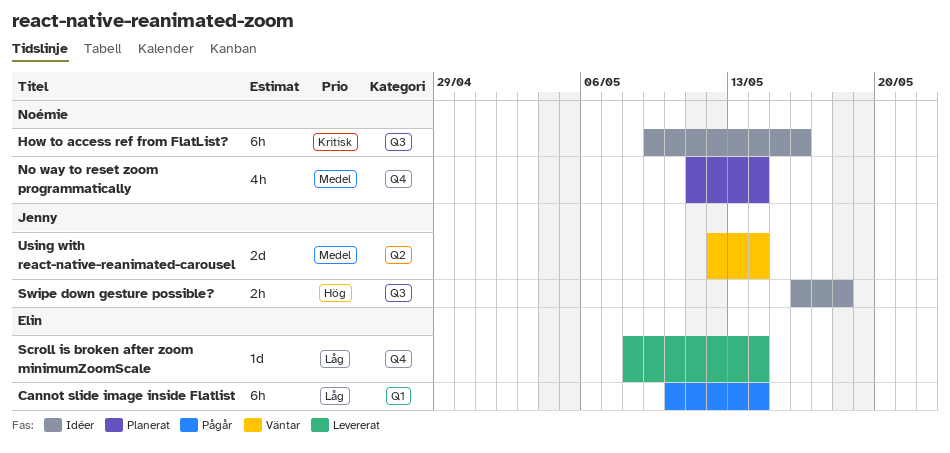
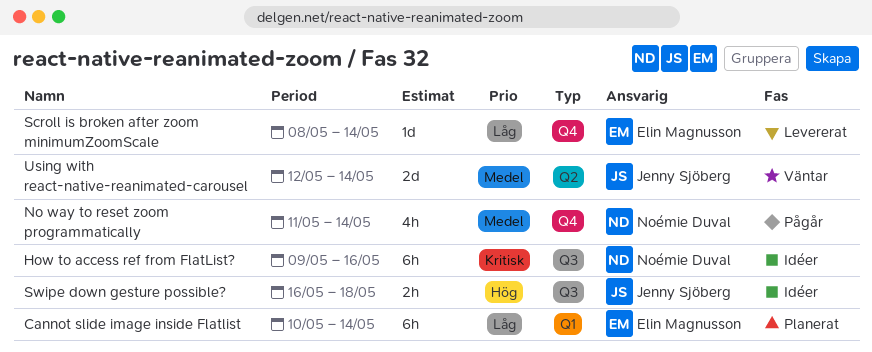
Cannot slide image inside Flatlist, status: Pågår -> Planerat
No way to reset zoom programmatically, status: Planerat -> Pågår

